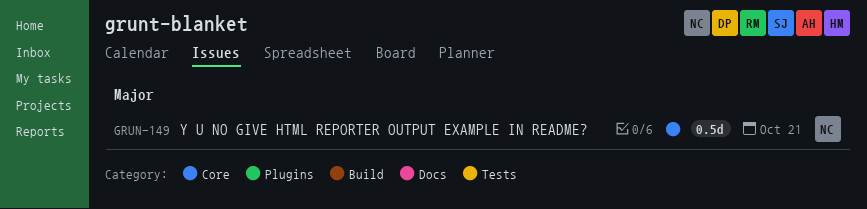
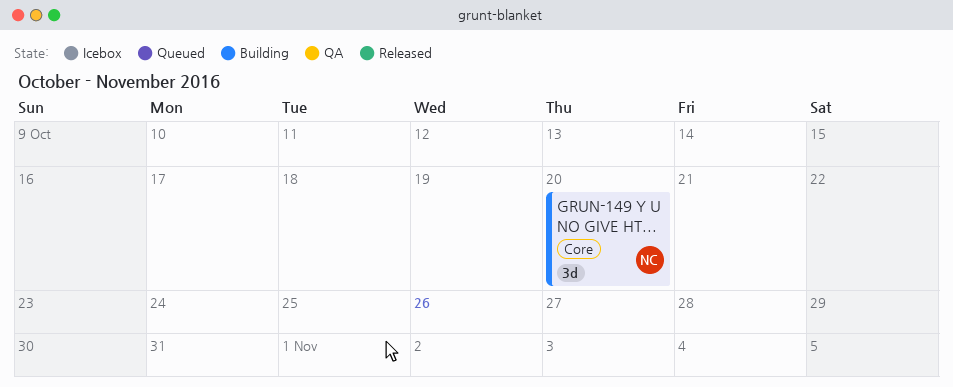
GRUN-149, estimate: 0.5d -> 3d
GRUN-149, due: Oct 21 -> Oct 20

